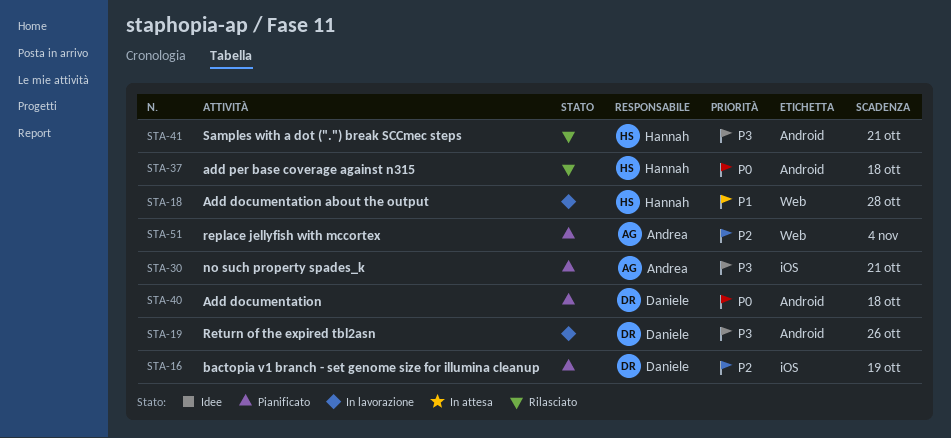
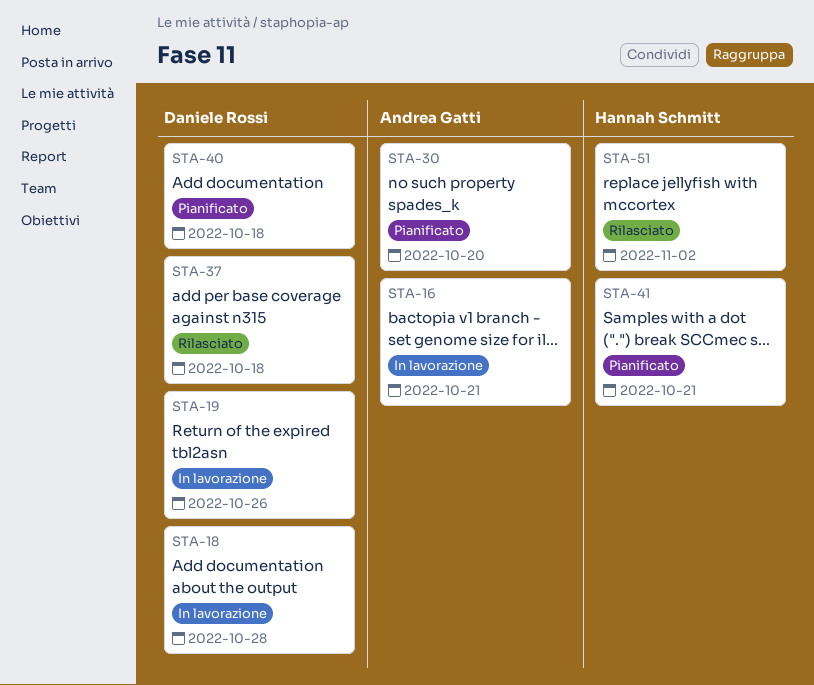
STA-16, status: Pianificato -> In lavorazione
STA-16, owner: Daniele Rossi -> Andrea Gatti
STA-16, due: Oct 19 -> Oct 21
STA-18, owner: Hannah Schmitt -> Daniele Rossi
STA-30, due: Oct 21 -> Oct 20
STA-37, owner: Hannah Schmitt -> Daniele Rossi
STA-41, status: Rilasciato -> Pianificato
STA-51, status: Pianificato -> Rilasciato
STA-51, owner: Andrea Gatti -> Hannah Schmitt
STA-51, due: Nov 4 -> Nov 2

